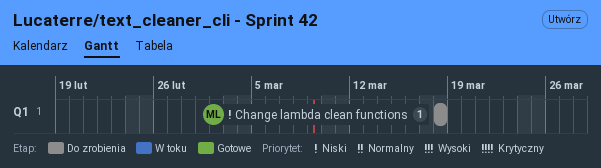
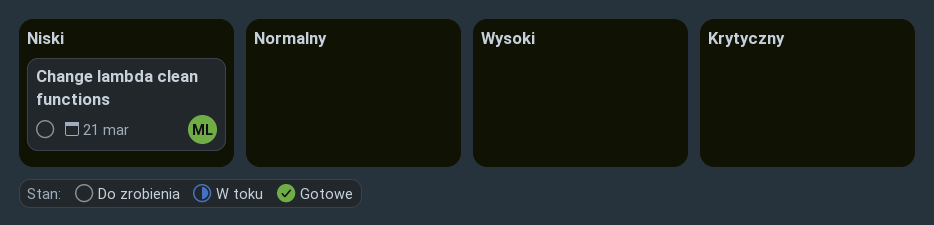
Change lambda clean functions, due: Mar 18 -> Mar 21

